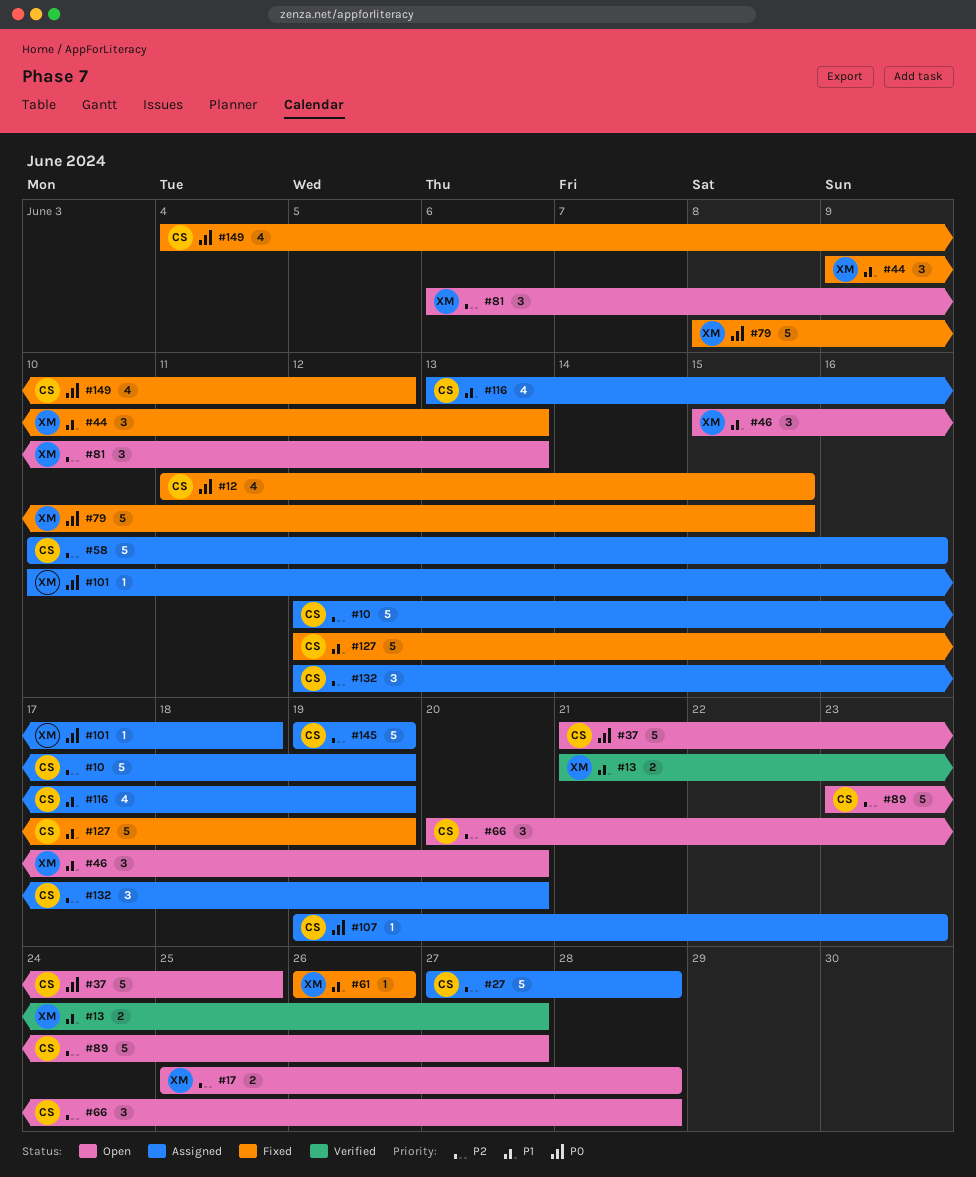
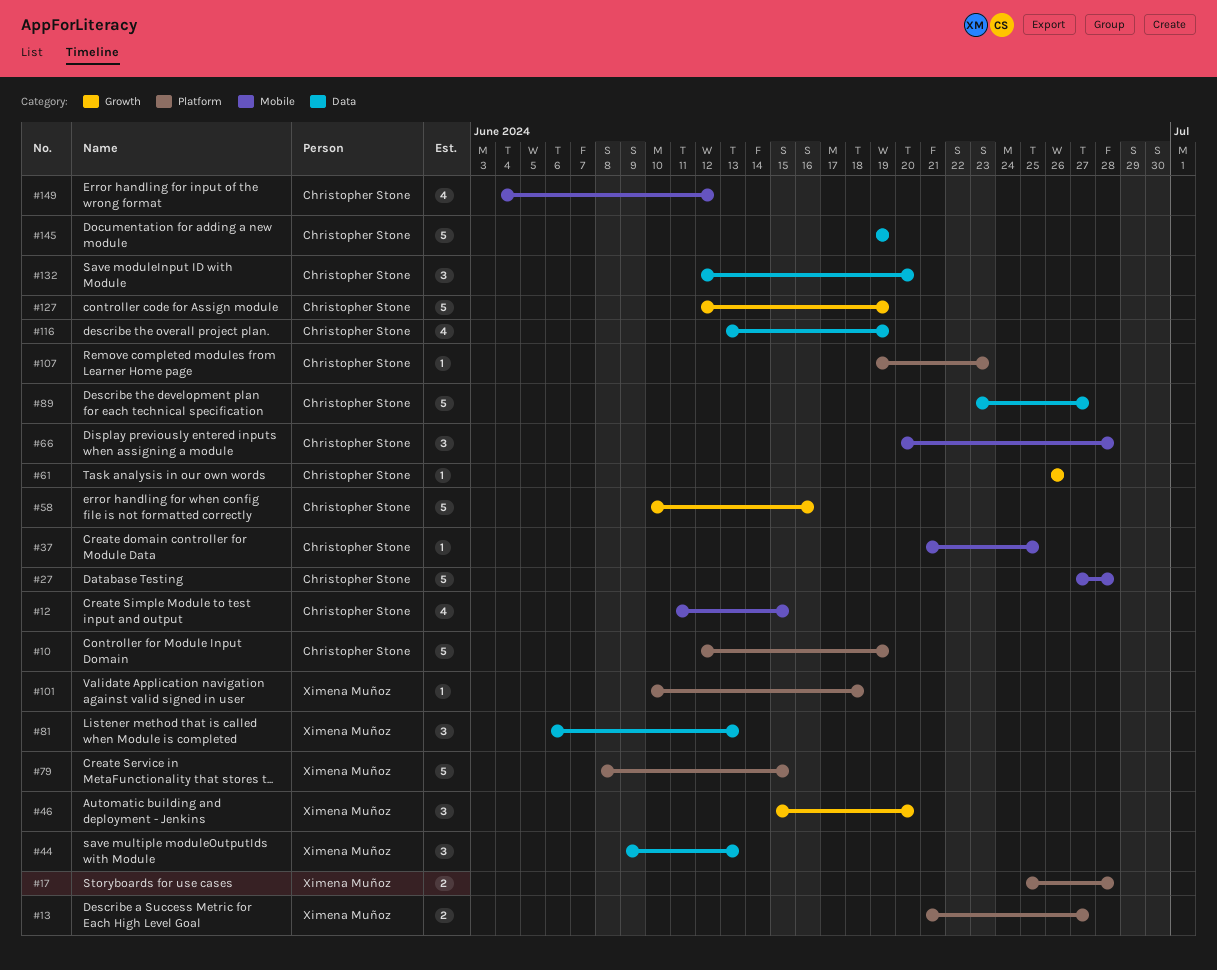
#37, estimate: 5 -> 1
#61, owner: Ximena Muñoz -> Christopher Stone

